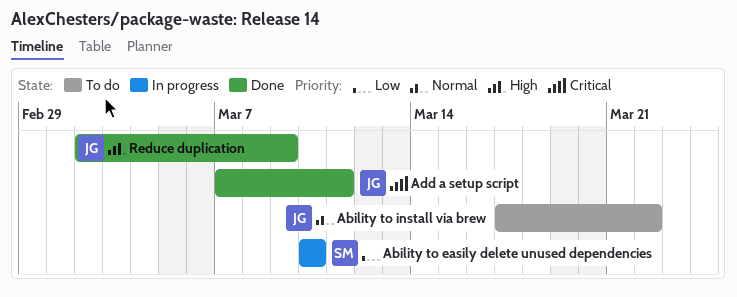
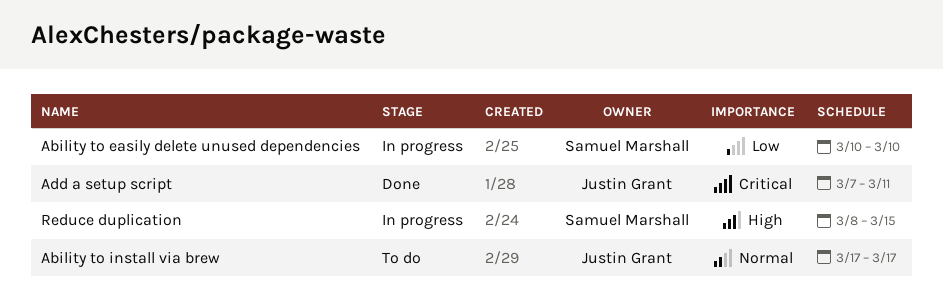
Ability to install via brew, due: Mar 22 -> Mar 17
Reduce duplication, status: Done -> In progress
Reduce duplication, owner: Justin Grant -> Samuel Marshall
Reduce duplication, start: Mar 2 -> Mar 8
Reduce duplication, due: Mar 9 -> Mar 15

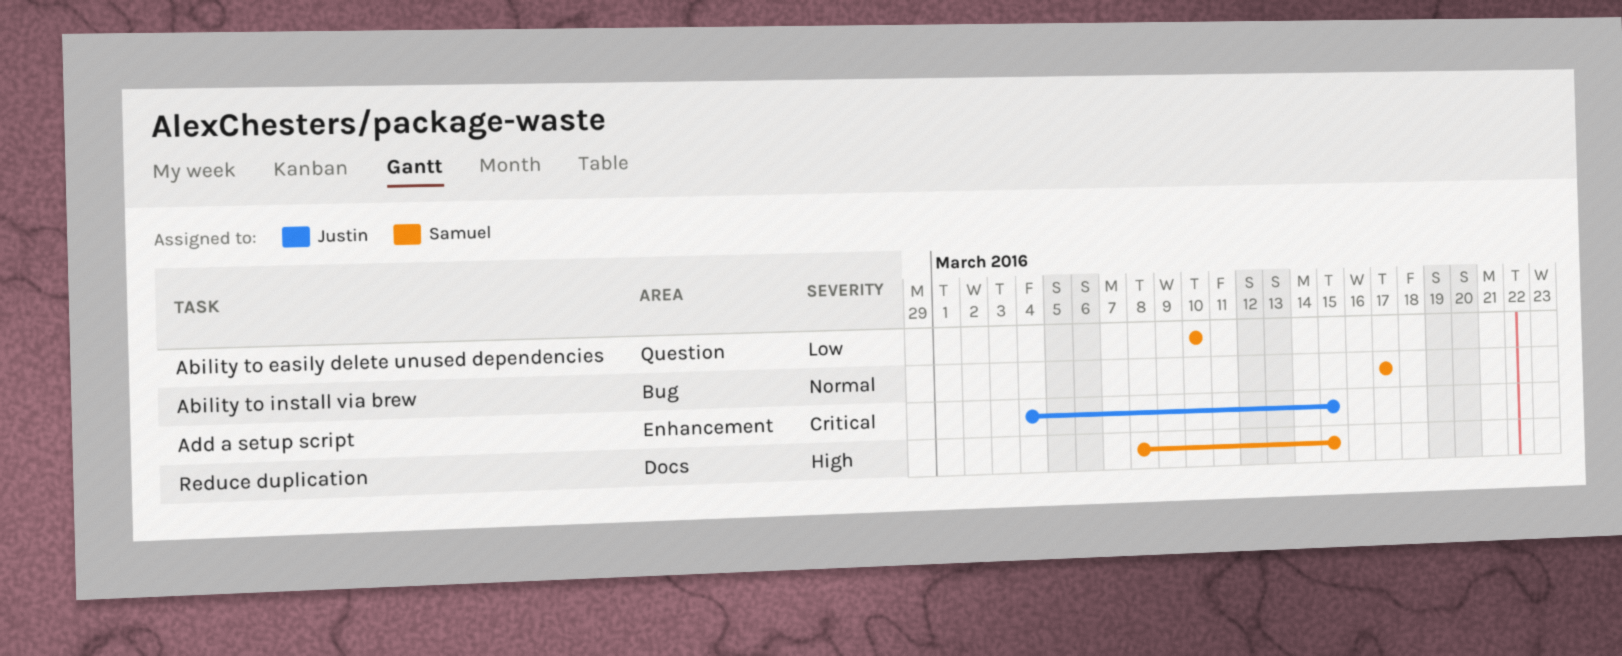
Ability to install via brew, owner: Justin Grant -> Samuel Marshall
Add a setup script, start: Mar 7 -> Mar 4
Add a setup script, due: Mar 11 -> Mar 15

